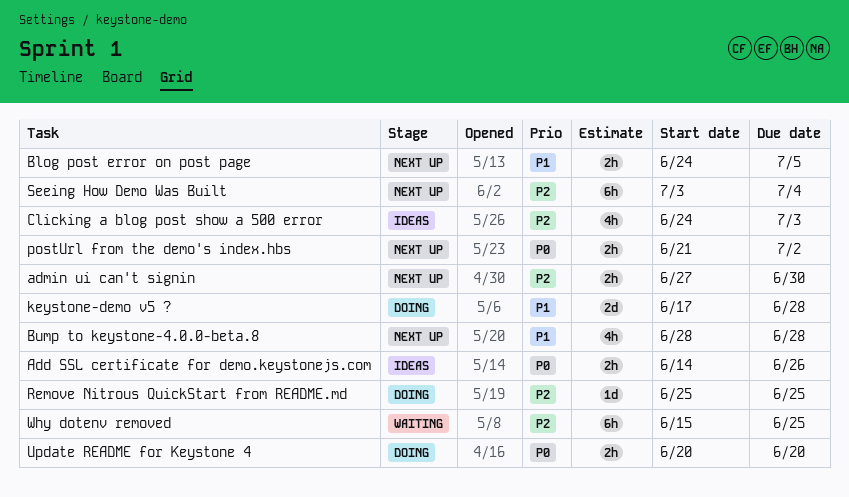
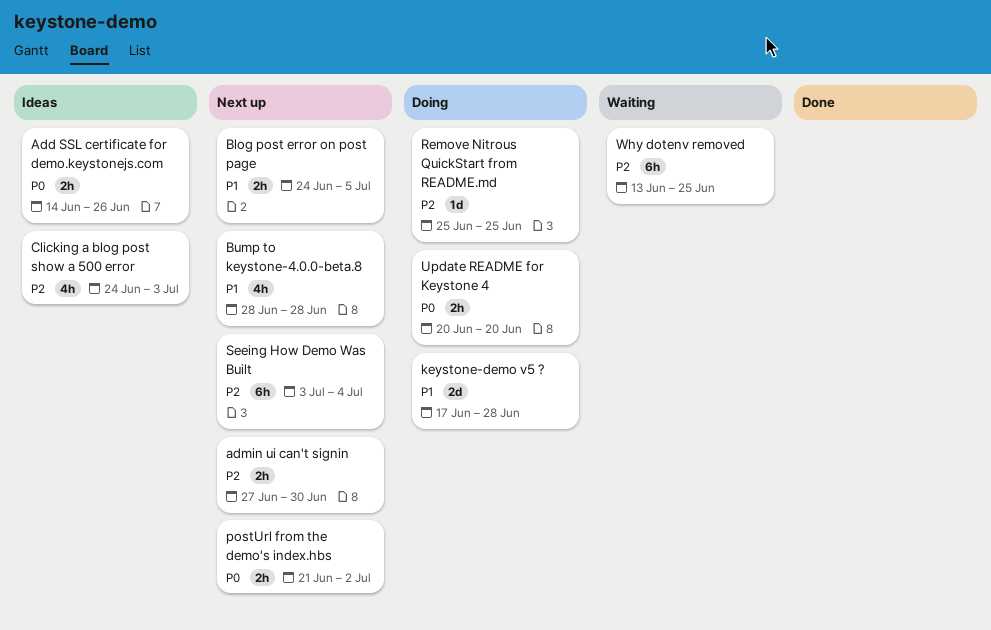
Why dotenv removed, start: Jun 15 -> Jun 13

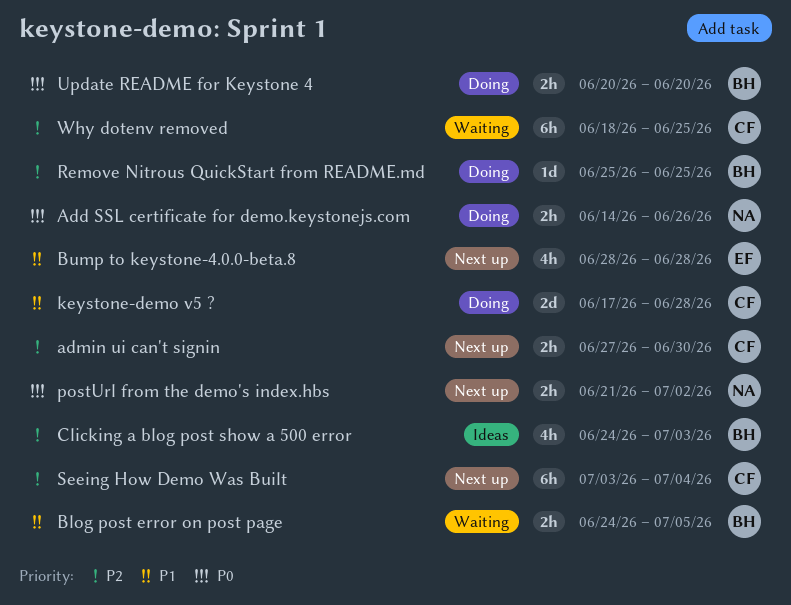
Add SSL certificate for demo.keystonejs.com, status: Ideas -> Doing
Blog post error on post page, status: Next up -> Waiting
Why dotenv removed, start: Jun 13 -> Jun 18

